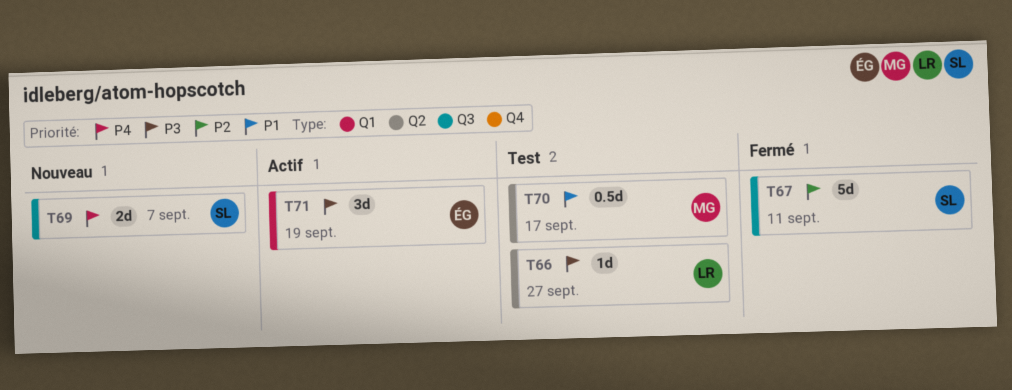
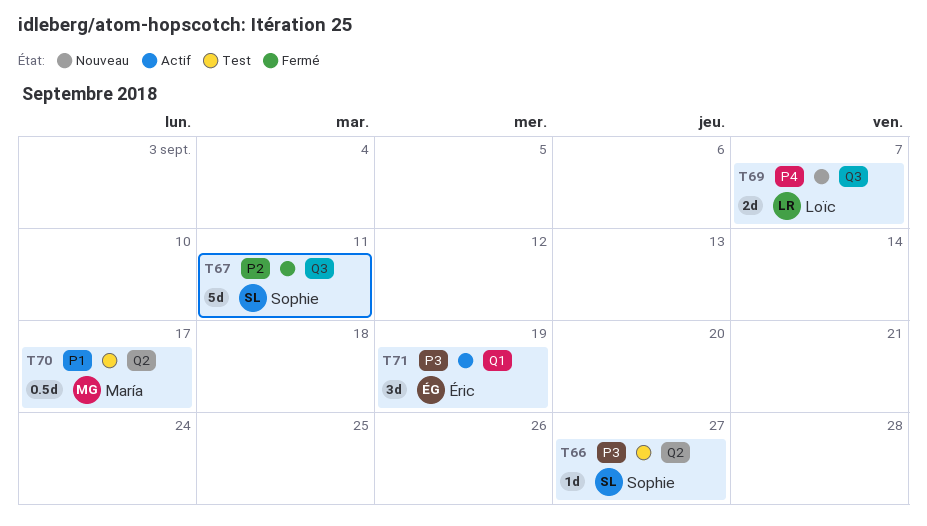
T66, owner: Loïc -> Sophie
T69, owner: Sophie -> Loïc

